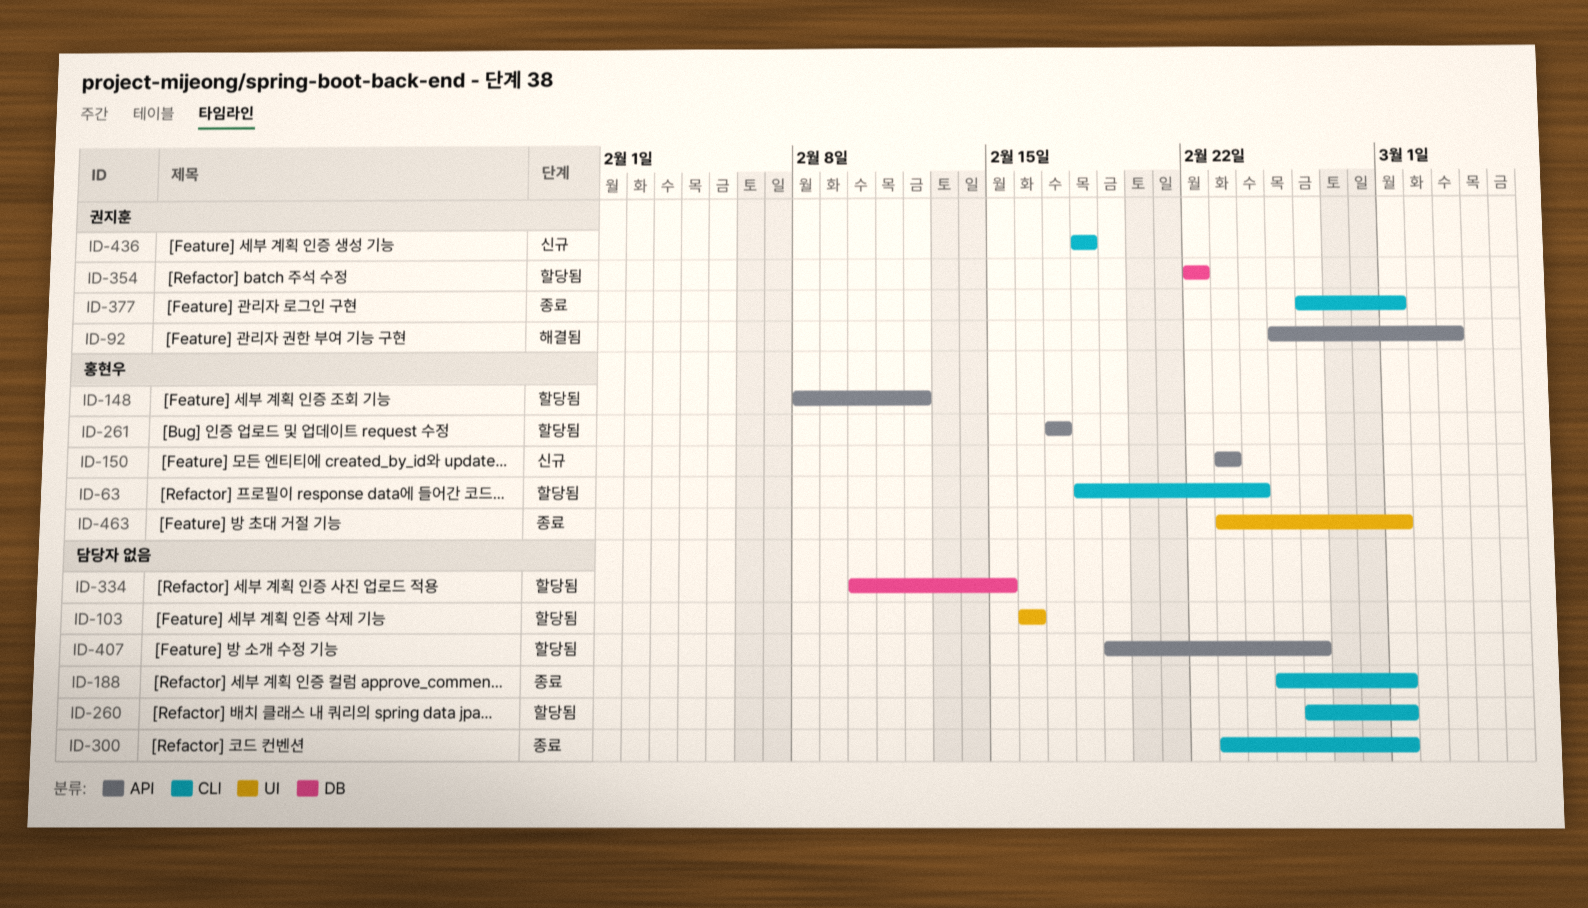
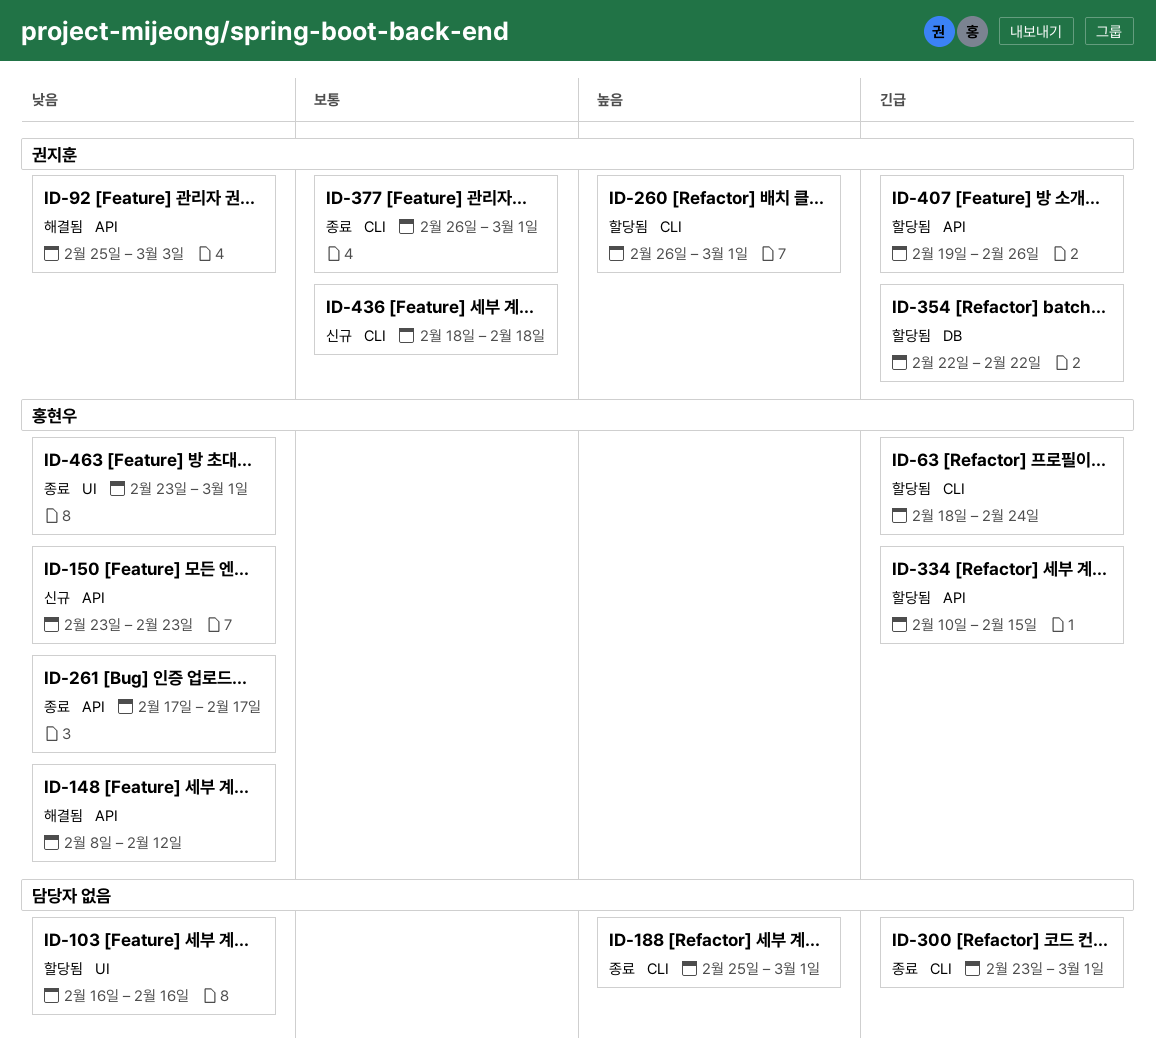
ID-148, status: 할당됨 -> 해결됨
ID-260, owner: none -> 권지훈
ID-261, status: 할당됨 -> 종료
ID-334, owner: none -> 홍현우
ID-334, label: DB -> API
ID-407, owner: none -> 권지훈

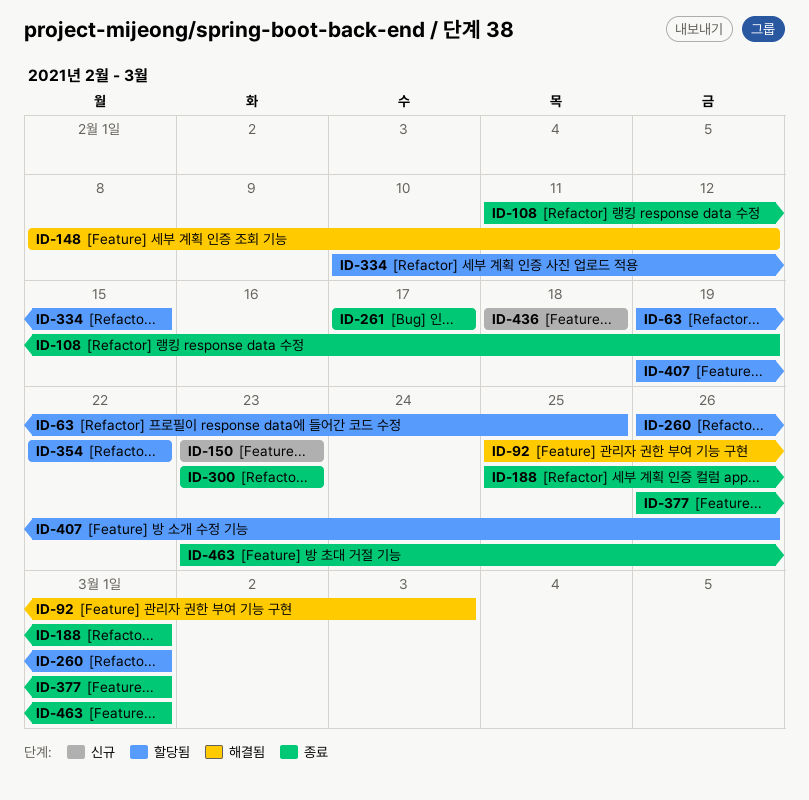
ID-63, start: Feb 18 -> Feb 19
ID-63, due: Feb 24 -> Feb 25
ID-103: present -> none
ID-108: none -> present
ID-300, due: Mar 1 -> Feb 23

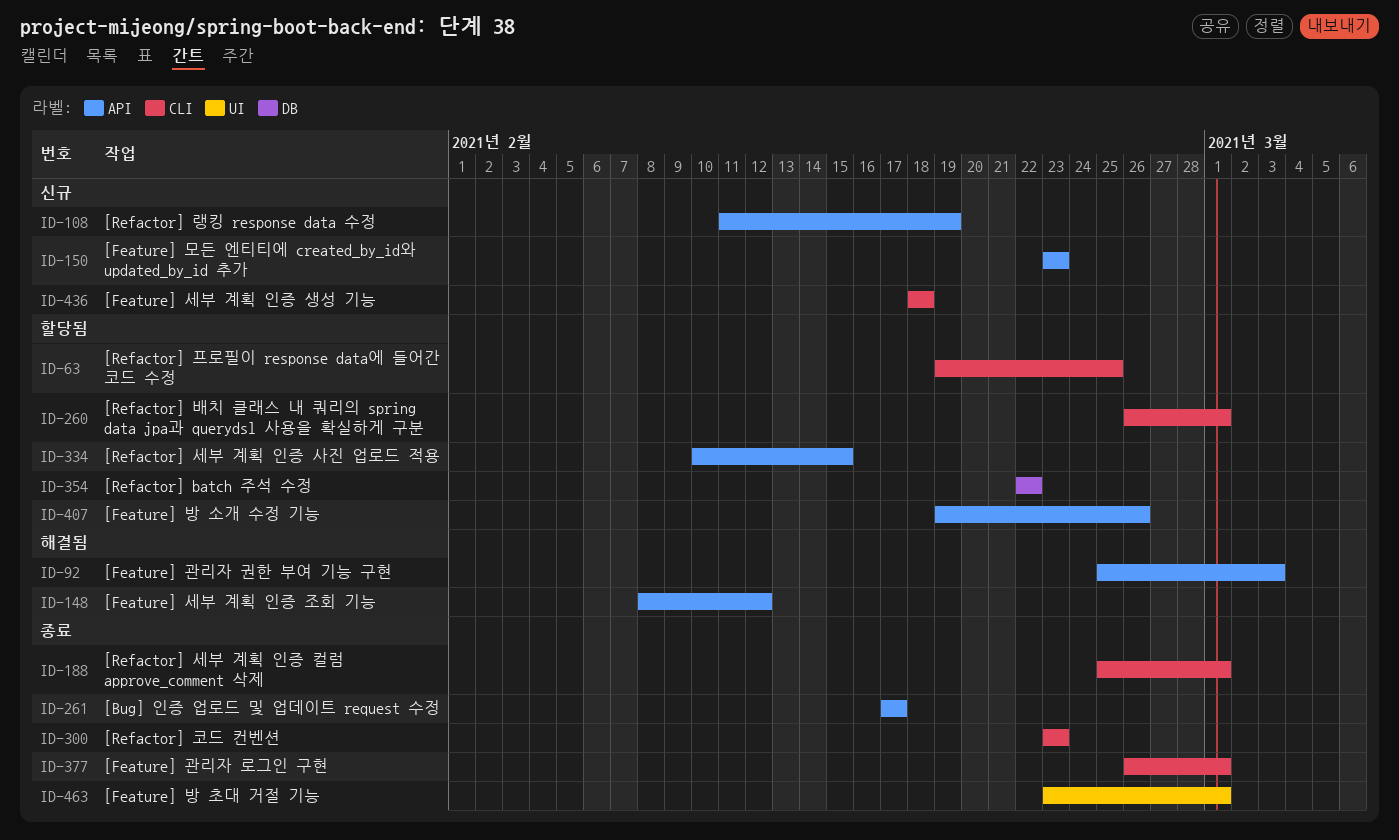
ID-108, status: 종료 -> 신규

